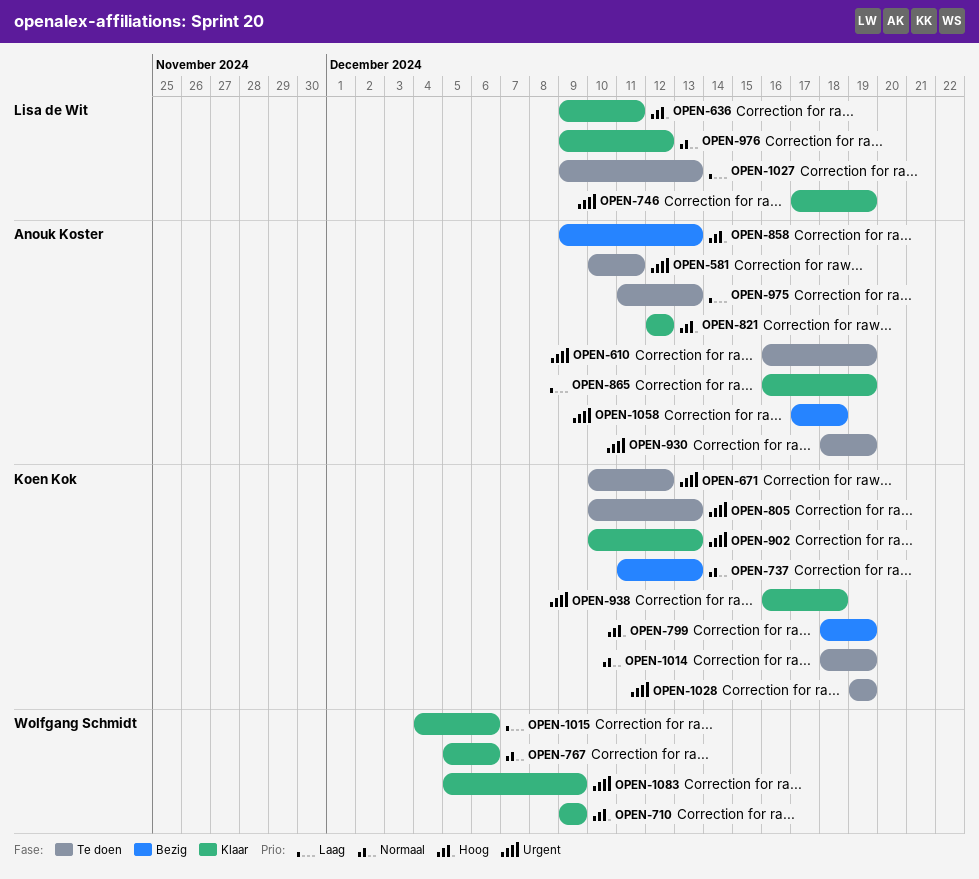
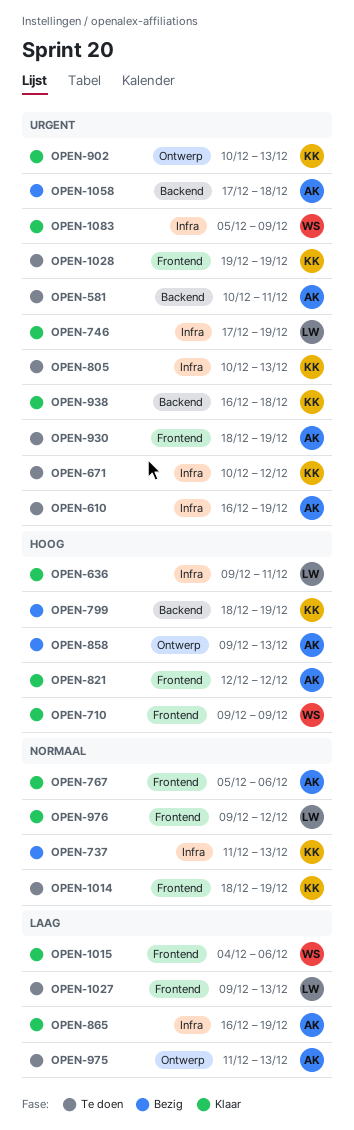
OPEN-767, owner: Wolfgang Schmidt -> Anouk Koster

